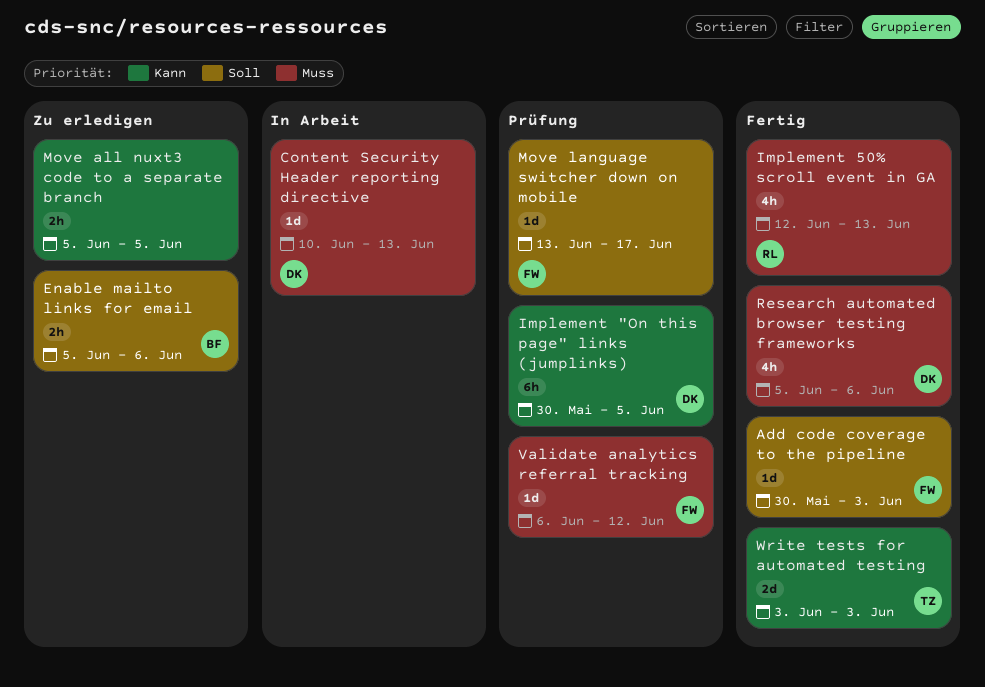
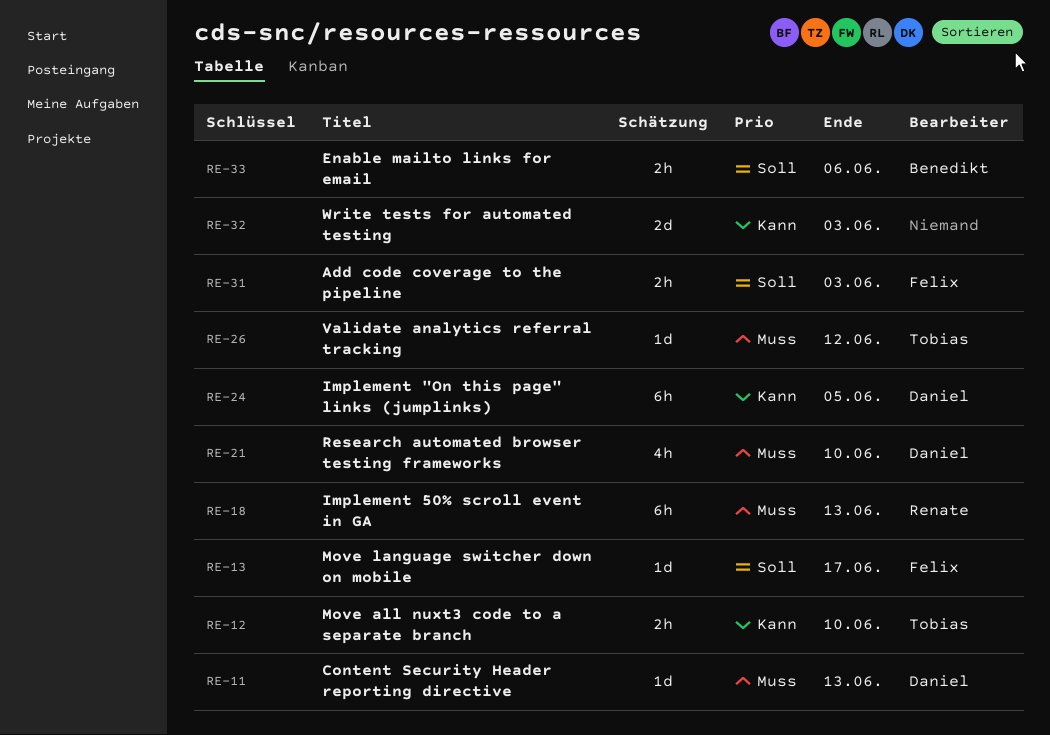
Add code coverage to the pipeline, estimate: 1d -> 2h
Implement 50% scroll event in GA, estimate: 4h -> 6h
Move all nuxt3 code to a separate branch, owner: none -> Tobias
Move all nuxt3 code to a separate branch, due: Jun 5 -> Jun 10
Research automated browser testing frameworks, due: Jun 6 -> Jun 10
Validate analytics referral tracking, owner: Felix -> Tobias
Write tests for automated testing, owner: Tobias -> none

